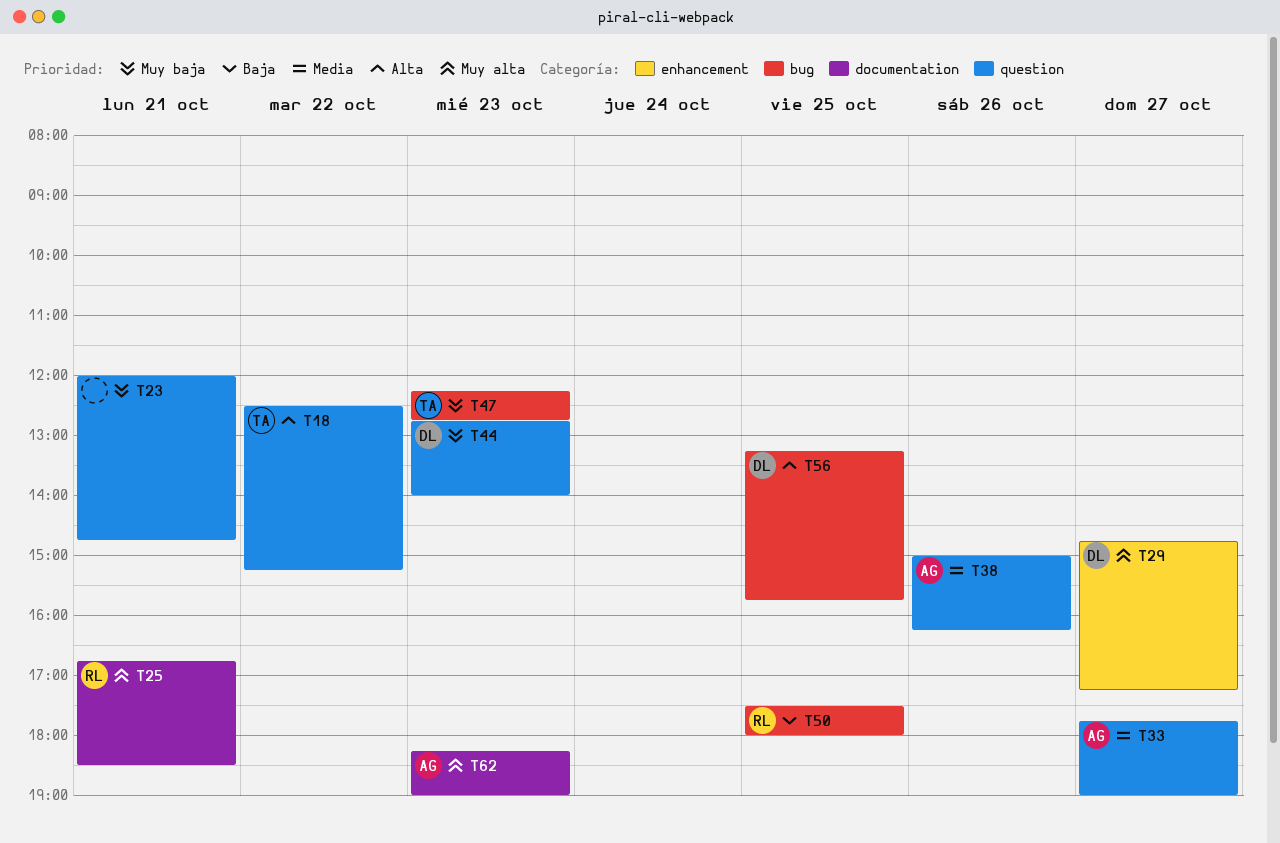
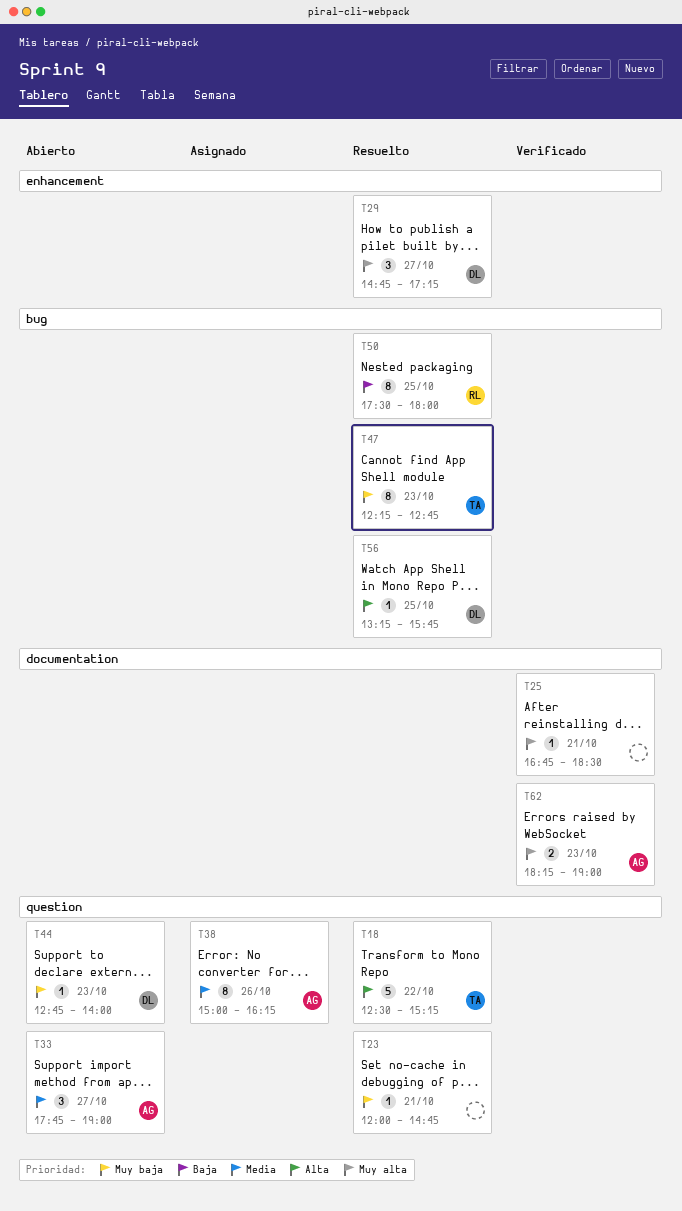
T25, owner: RL -> none

